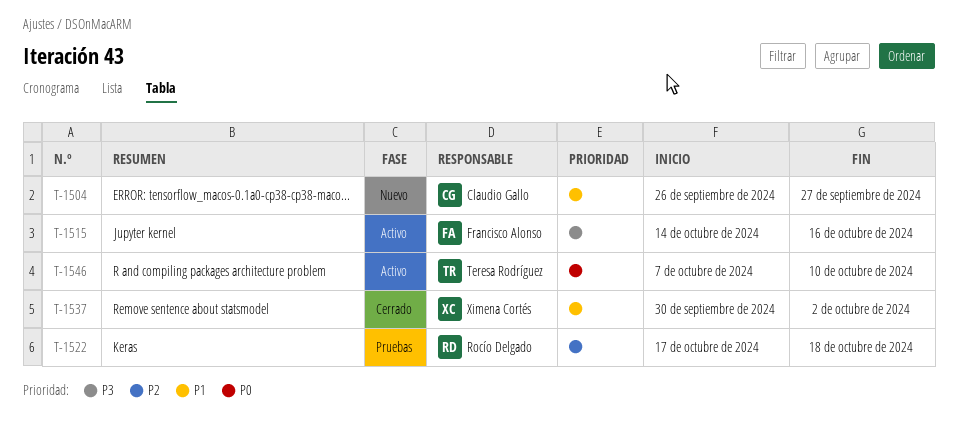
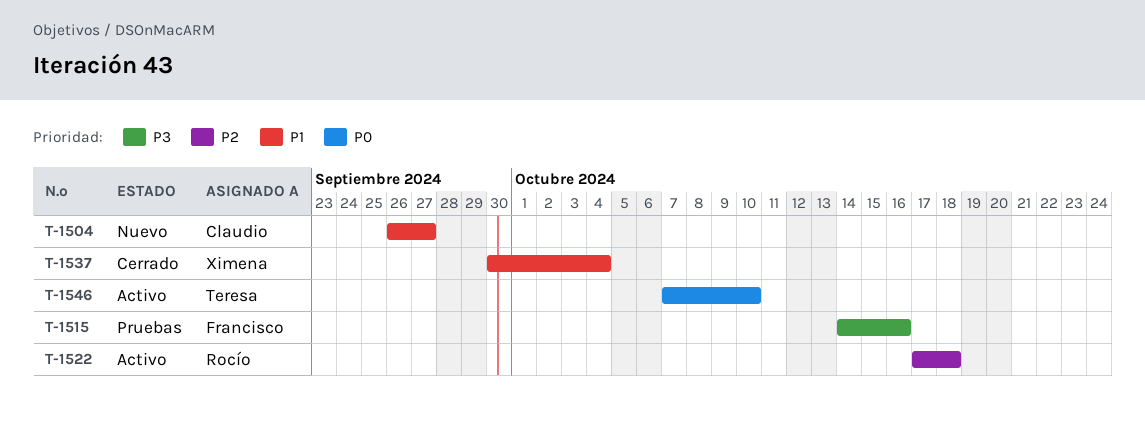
T-1515, status: Activo -> Pruebas
T-1522, status: Pruebas -> Activo
T-1537, due: Oct 2 -> Oct 4

